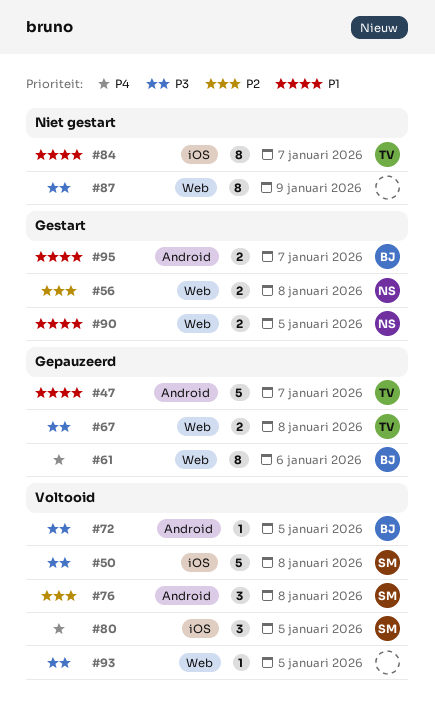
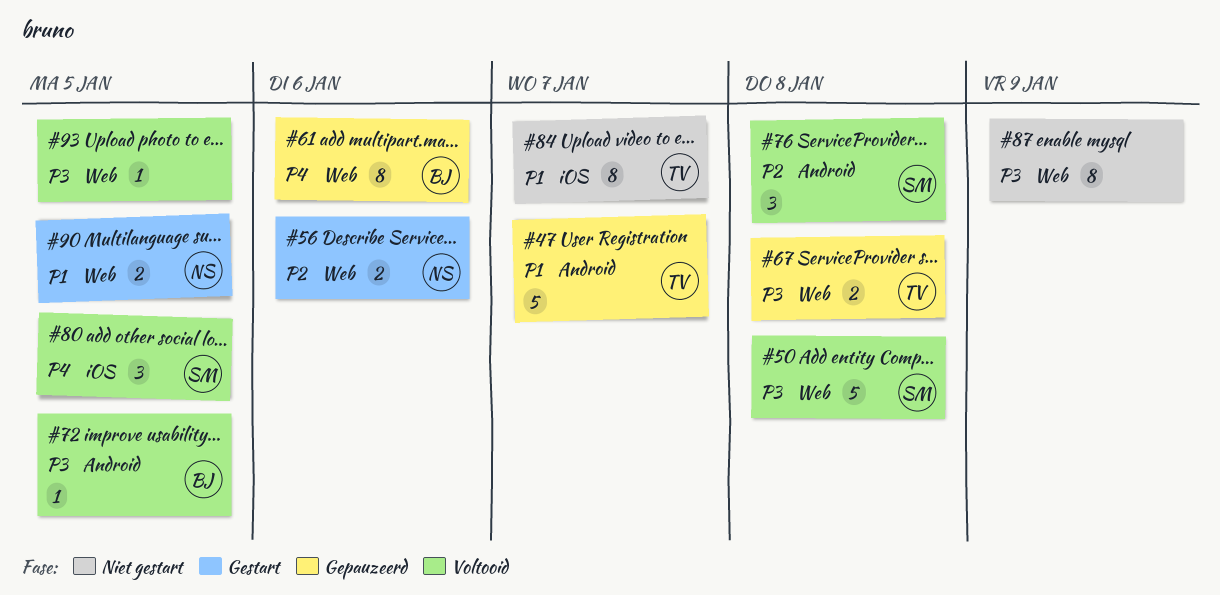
#50, label: iOS -> Web
#56, due: Jan 8 -> Jan 6
#95: present -> none

